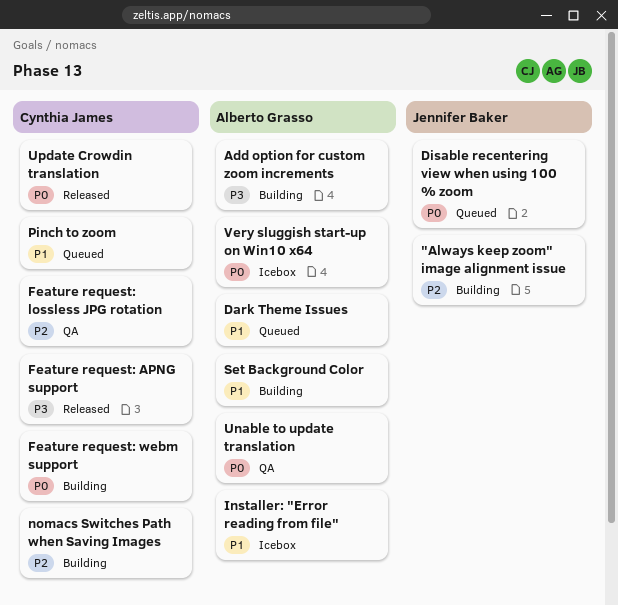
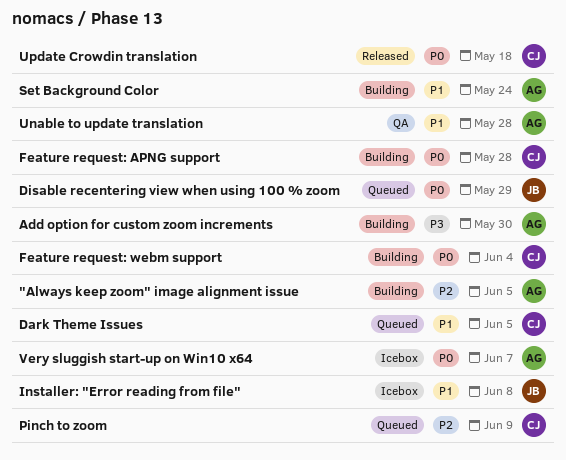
"Always keep zoom" image alignment issue, owner: Jennifer Baker -> Alberto Grasso
Dark Theme Issues, owner: Alberto Grasso -> Cynthia James
Feature request: APNG support, status: Released -> Building
Feature request: APNG support, priority: P3 -> P0
Feature request: lossless JPG rotation: present -> none
Installer: "Error reading from file", owner: Alberto Grasso -> Jennifer Baker
nomacs Switches Path when Saving Images: present -> none
Pinch to zoom, priority: P1 -> P2
Unable to update translation, priority: P0 -> P1

